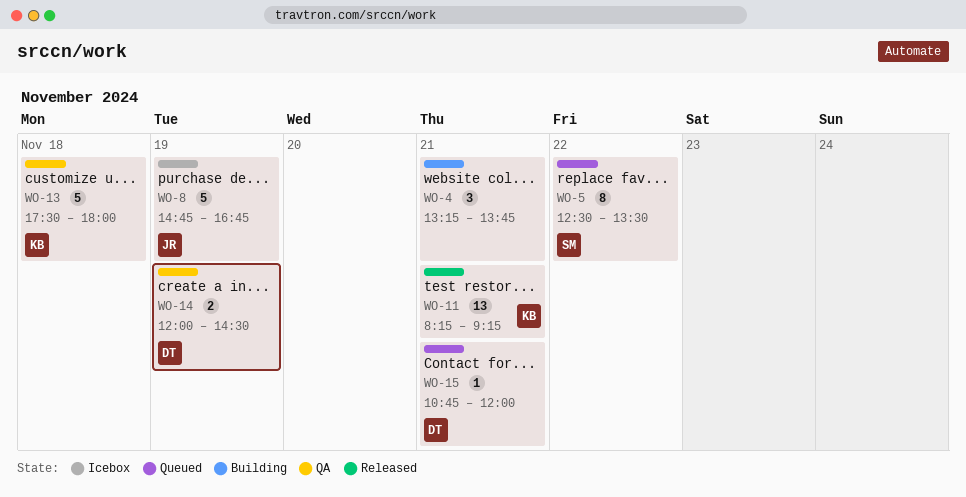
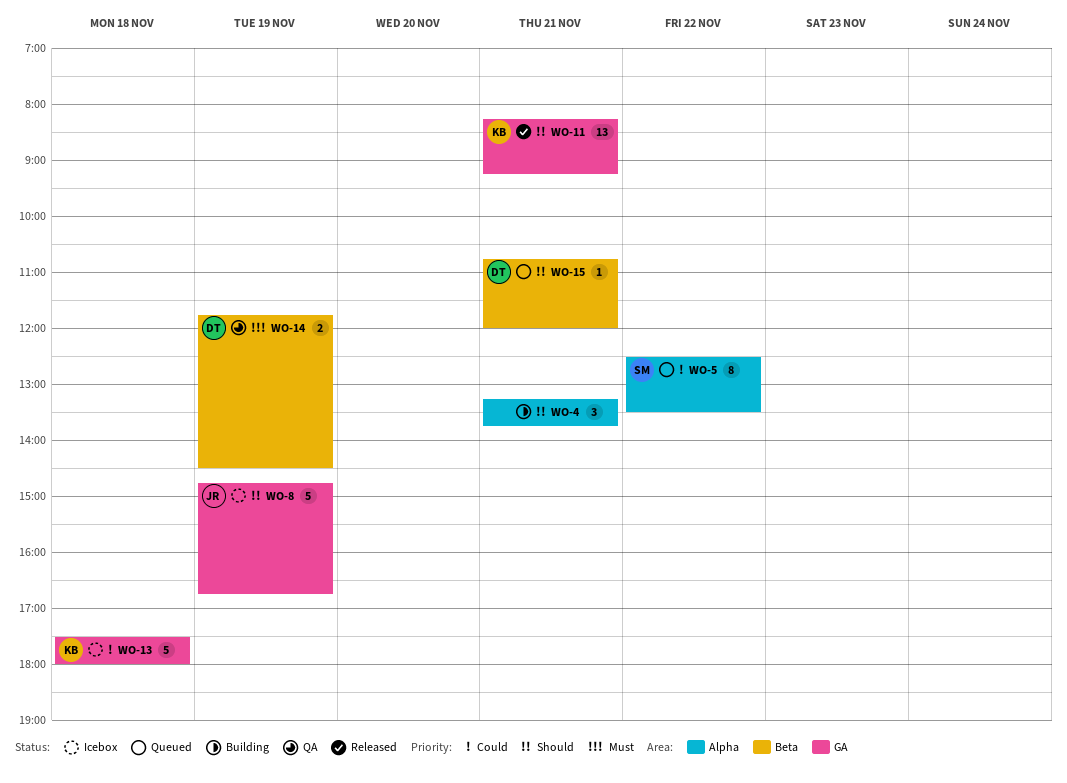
WO-13, status: QA -> Icebox
WO-14, begins: 12:00 -> 11:45

